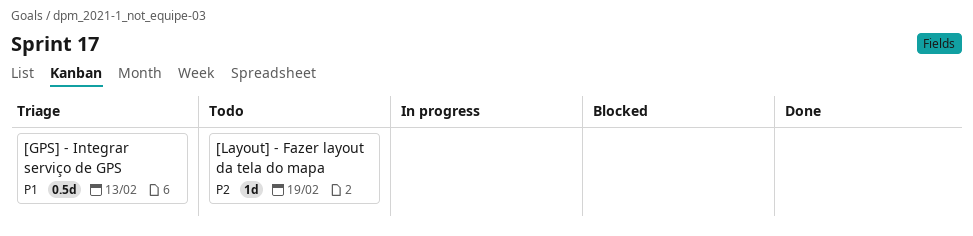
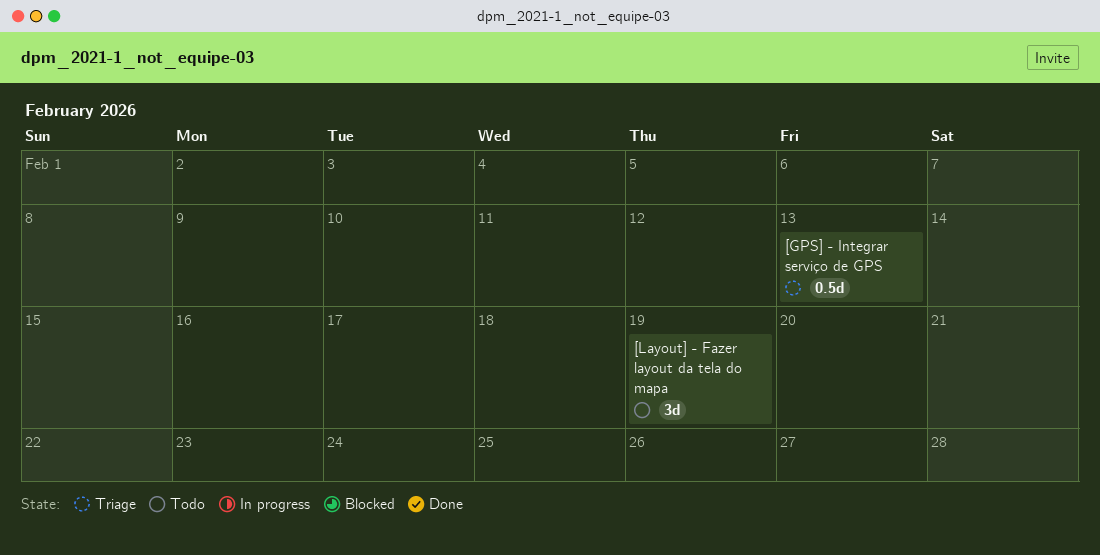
[Layout] - Fazer layout da tela do mapa, estimate: 1d -> 3d

